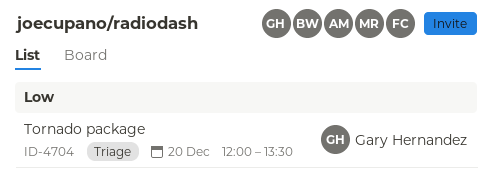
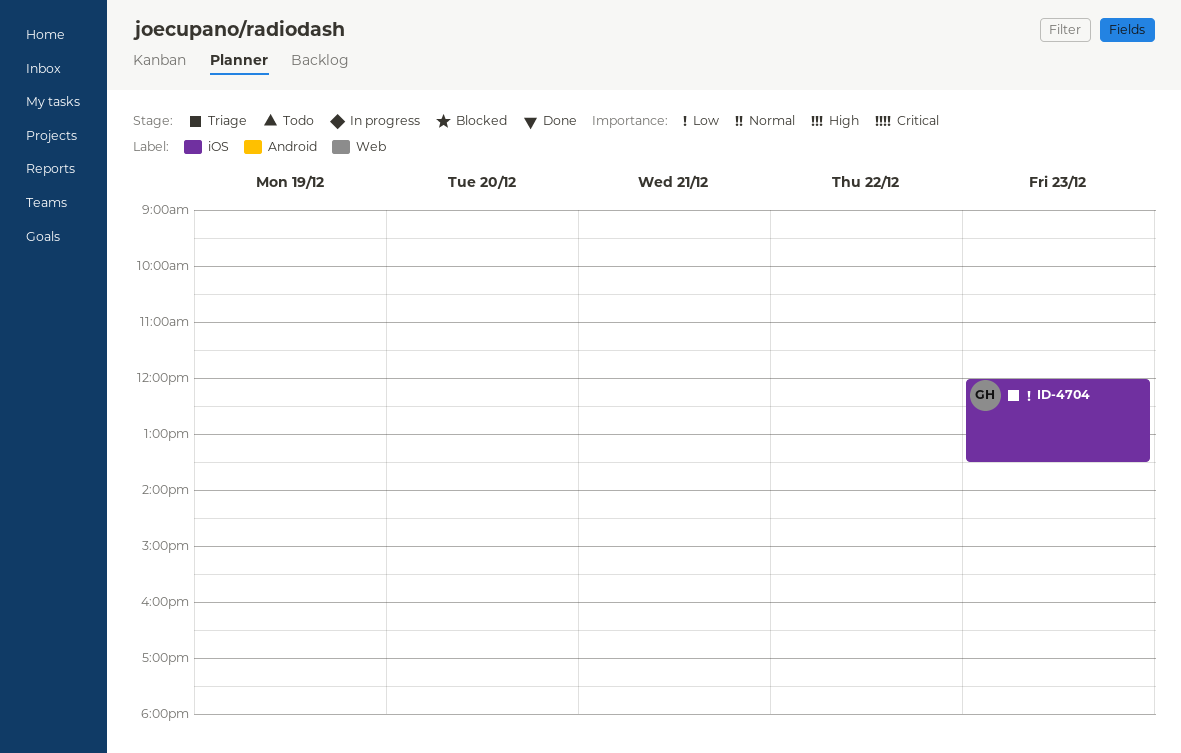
ID-4704, day: Dec 20 -> Dec 23

